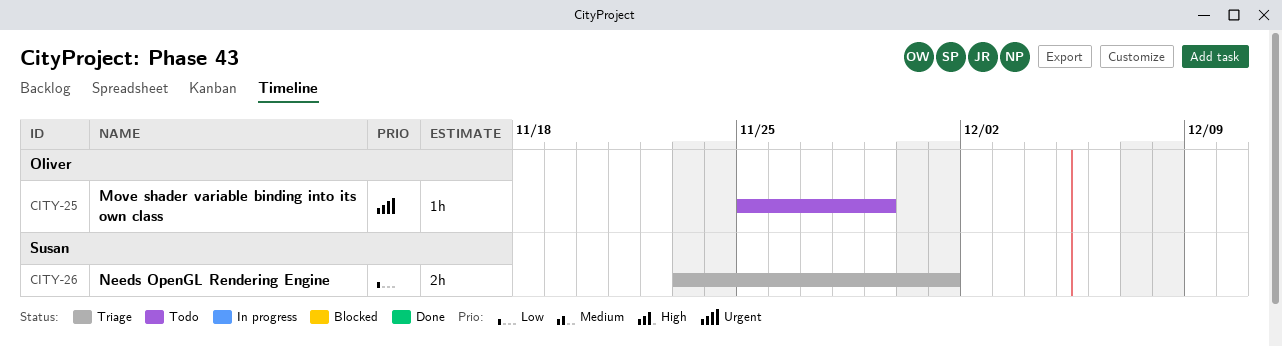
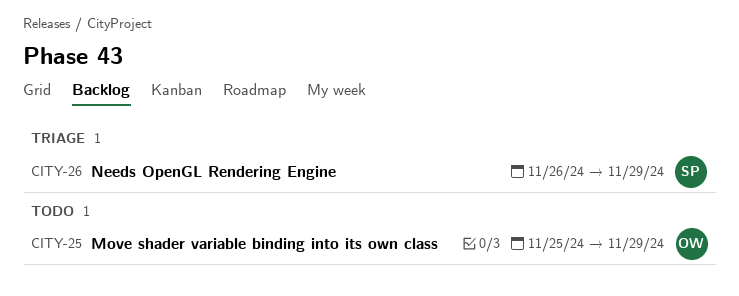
CITY-26, start: Nov 23 -> Nov 26
CITY-26, due: Dec 1 -> Nov 29

